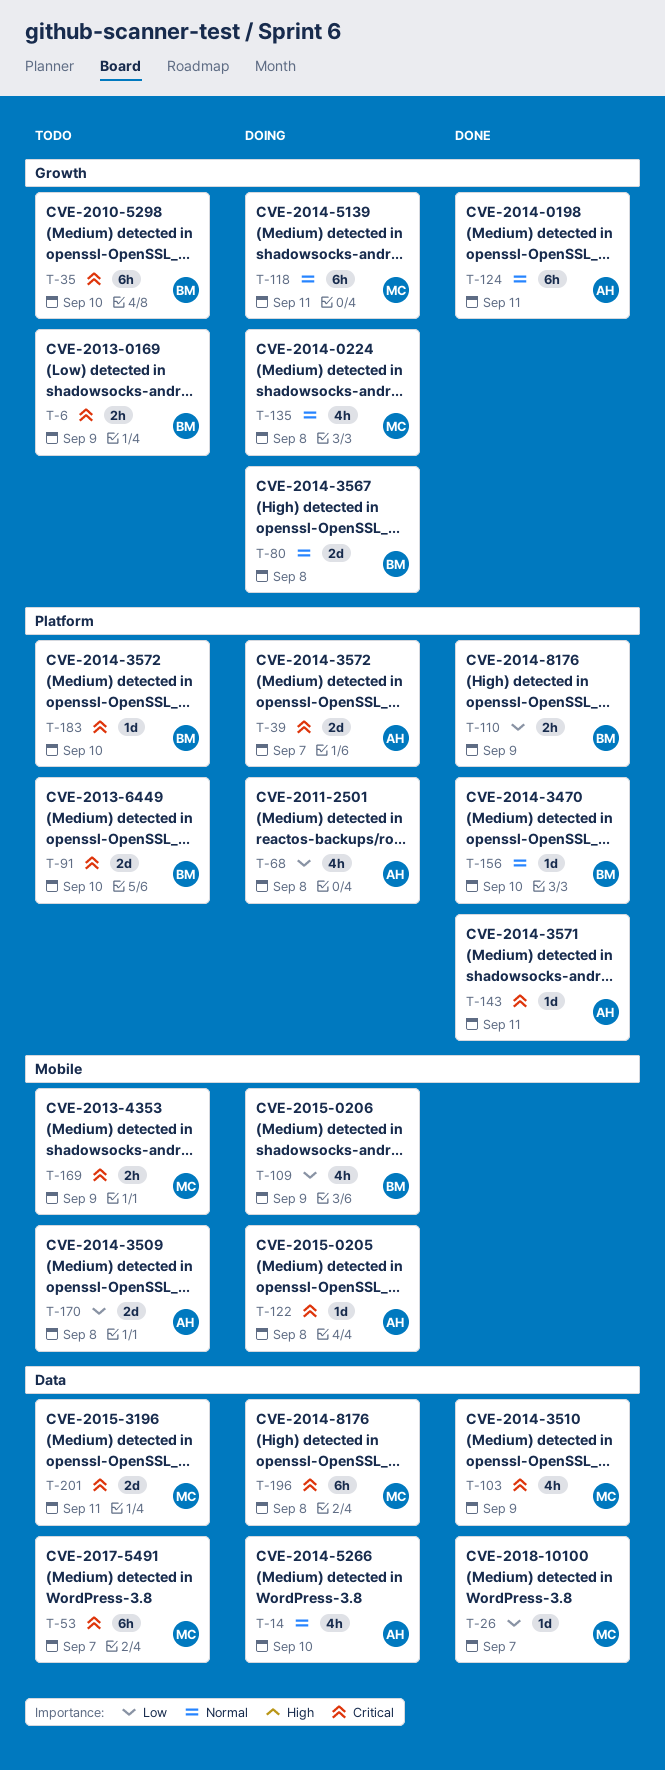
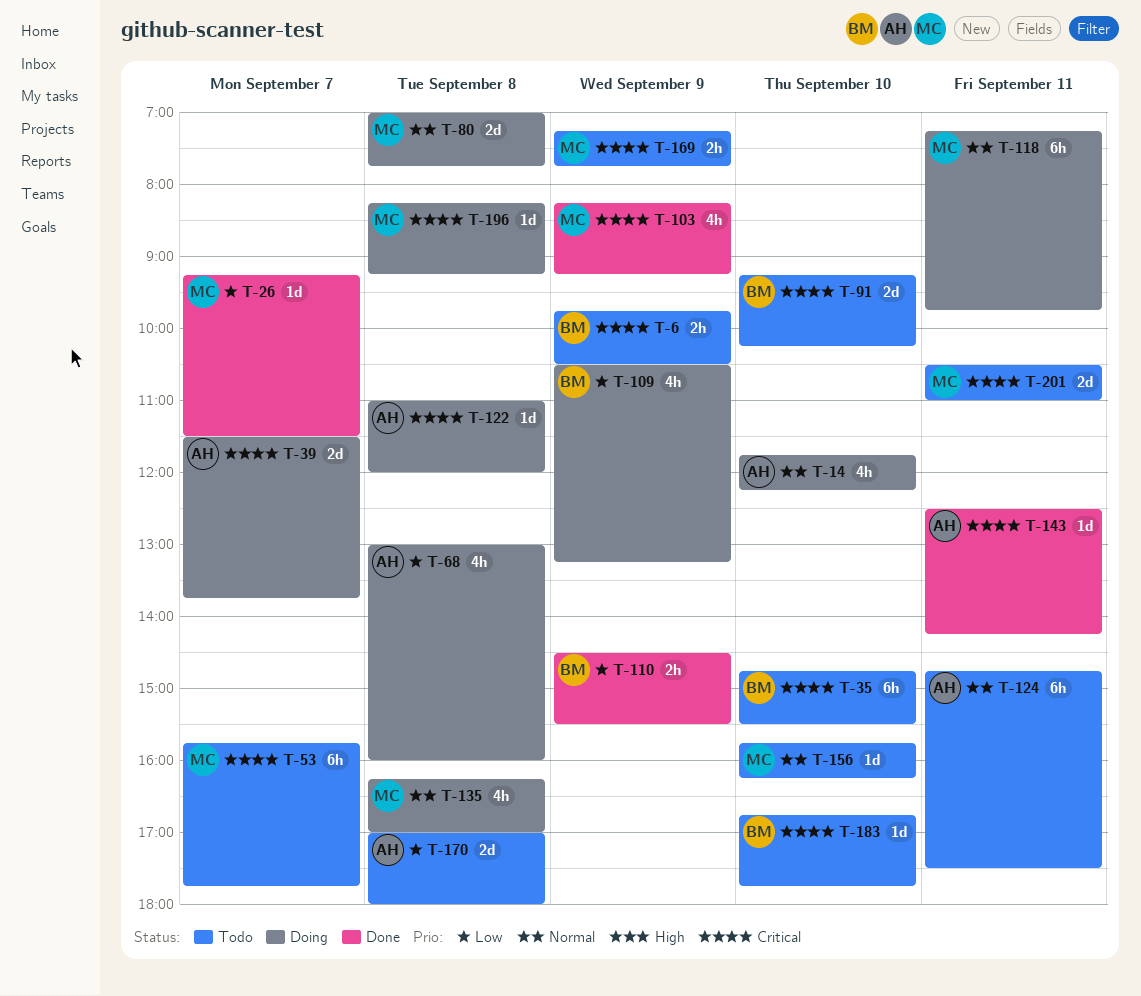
T-80, owner: BM -> MC
T-124, status: Done -> Todo
T-156, status: Done -> Todo
T-156, owner: BM -> MC
T-196, estimate: 6h -> 1d

